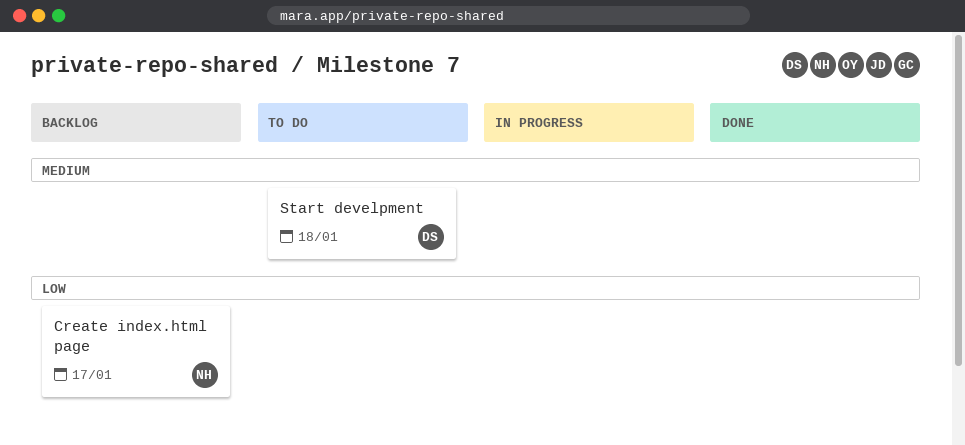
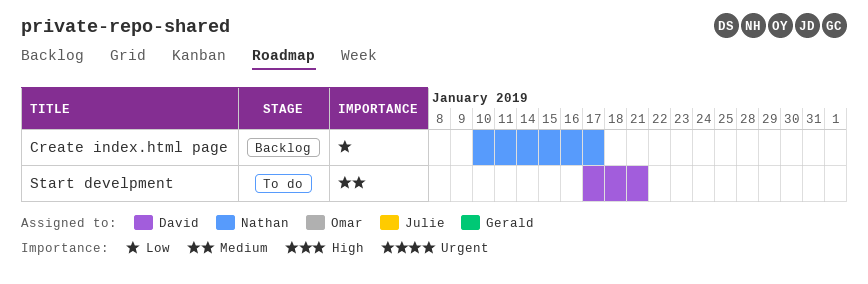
Start develpment, due: Jan 18 -> Jan 21

